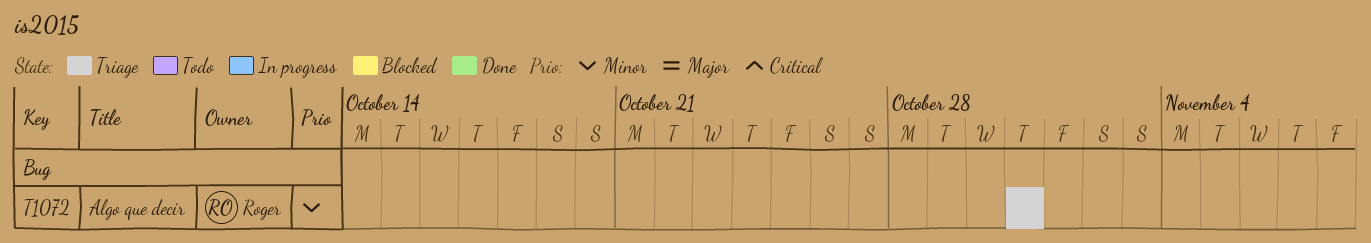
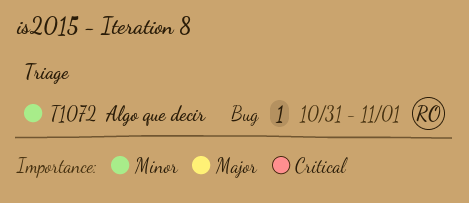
T1072, due: Oct 31 -> Nov 1

